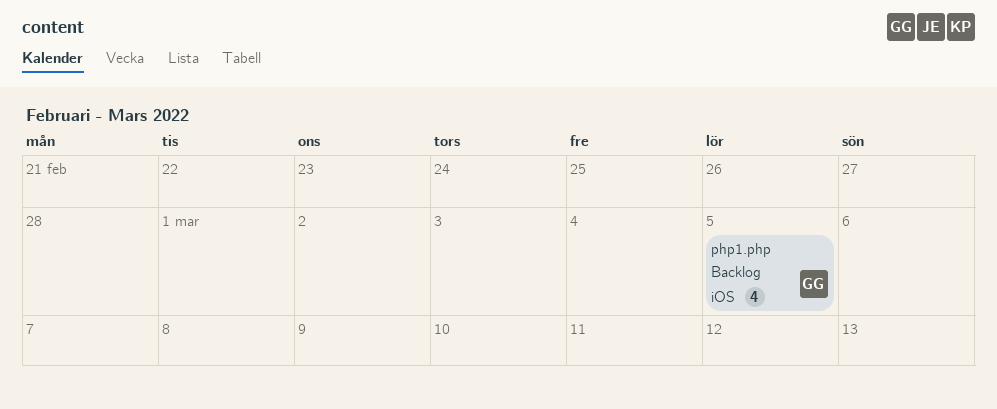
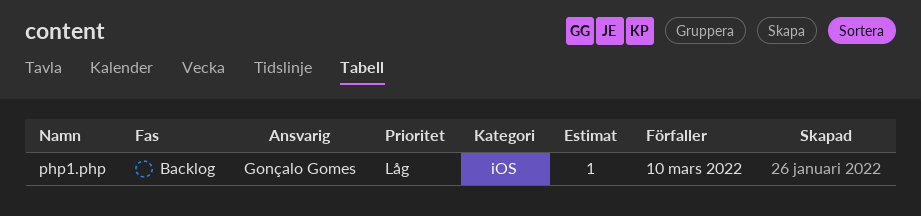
php1.php, estimate: 4 -> 1
php1.php, due: Mar 5 -> Mar 10

